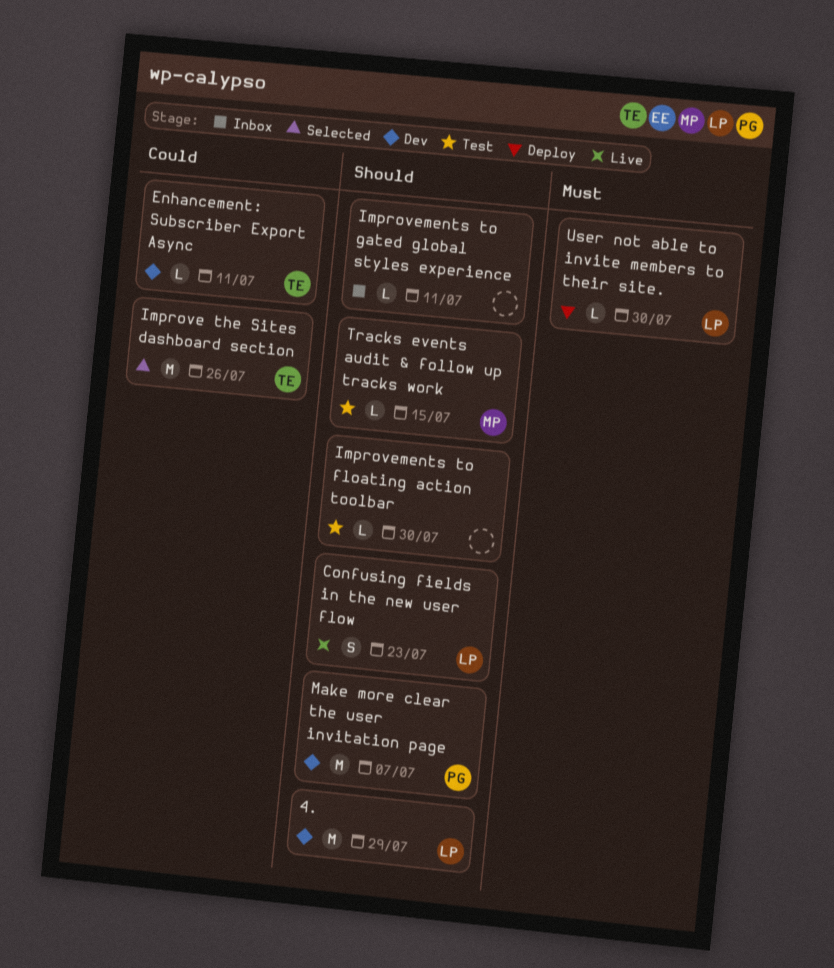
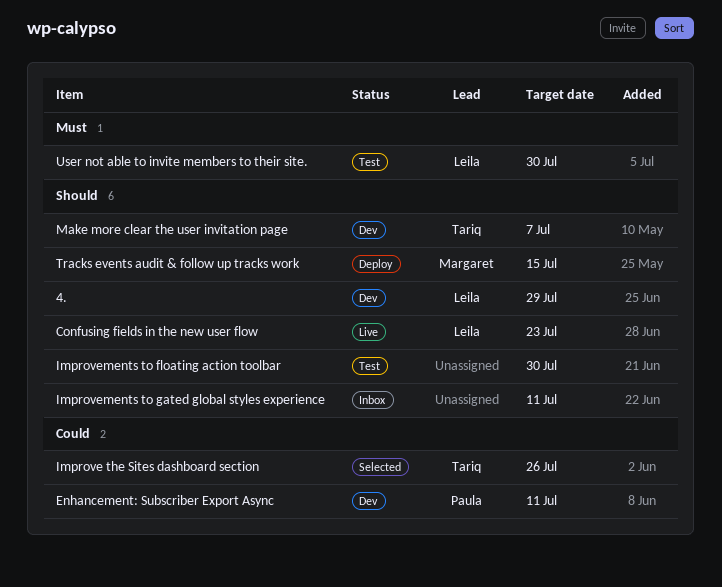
Enhancement: Subscriber Export Async, owner: Tariq -> Paula
Make more clear the user invitation page, owner: Paula -> Tariq
Tracks events audit & follow up tracks work, status: Test -> Deploy
User not able to invite members to their site., status: Deploy -> Test

